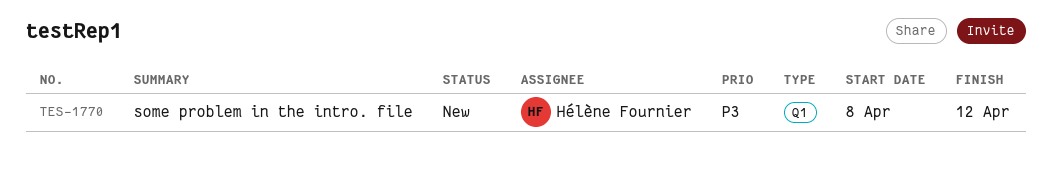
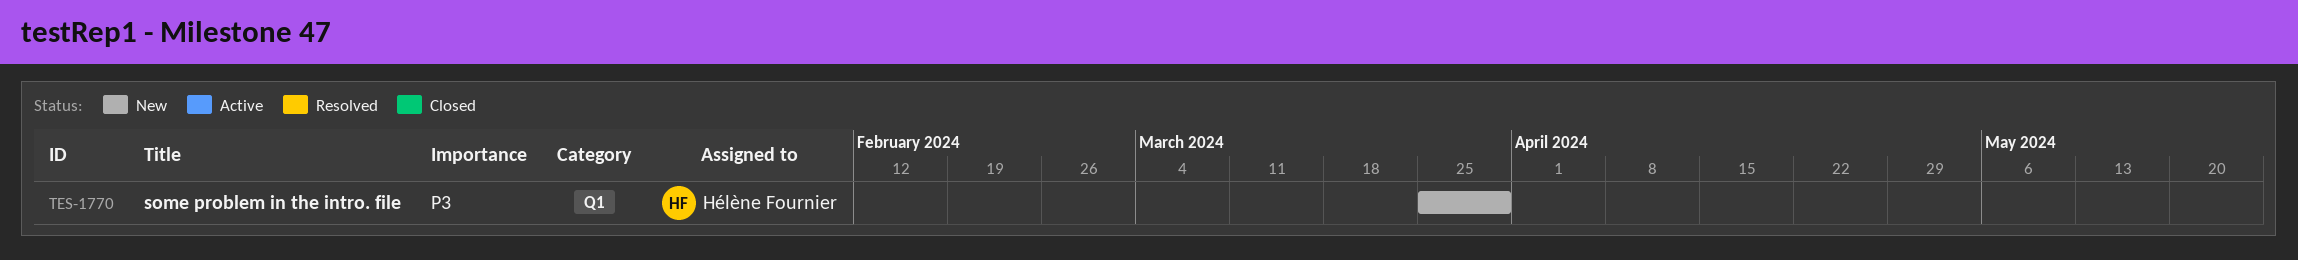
TES-1770, start: Apr 8 -> Mar 25
TES-1770, due: Apr 12 -> Mar 29

